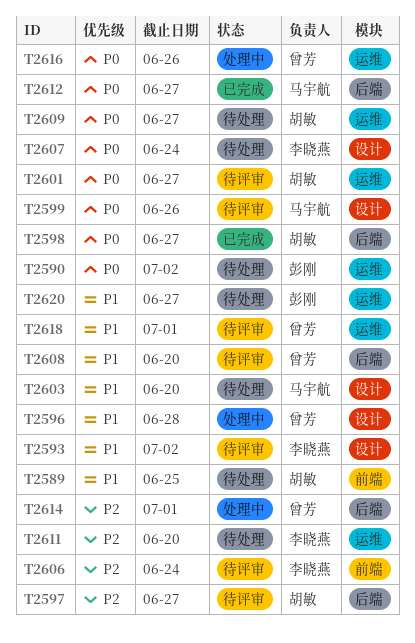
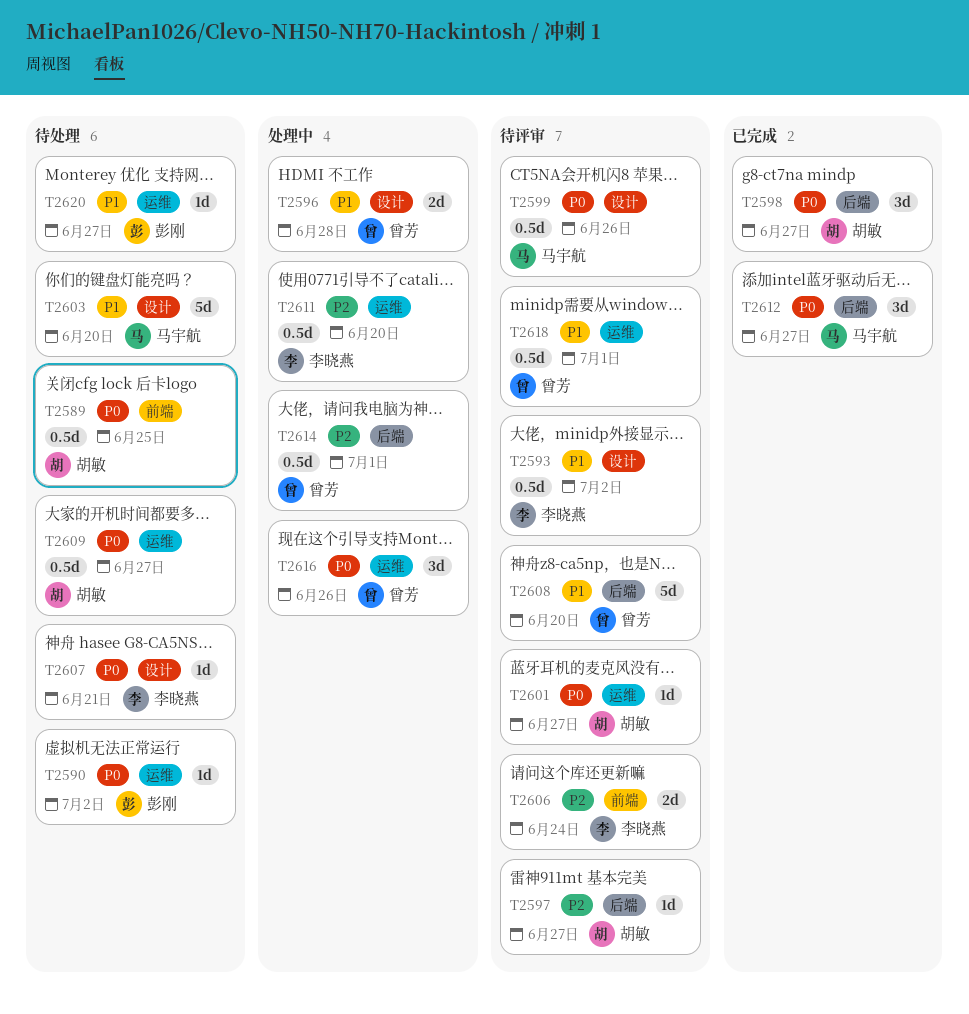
T2589, priority: P1 -> P0
T2607, due: Jun 24 -> Jun 21
T2611, status: 待处理 -> 处理中

